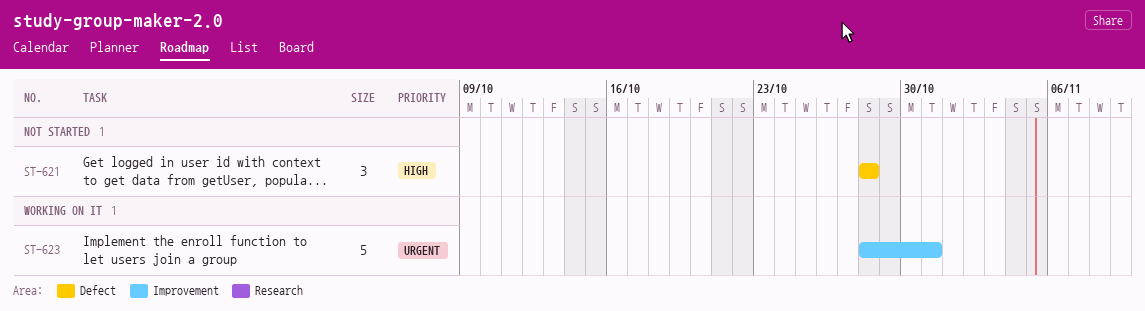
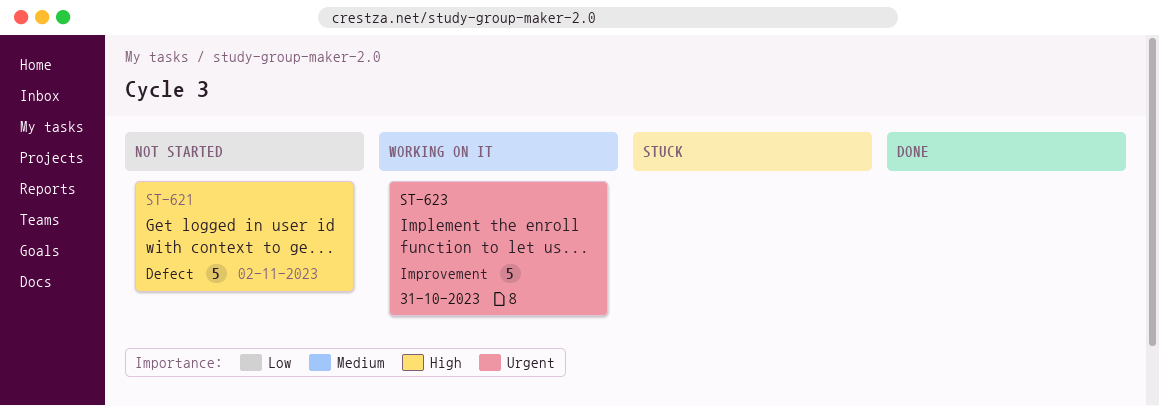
ST-621, estimate: 3 -> 5
ST-621, due: Oct 28 -> Nov 2

